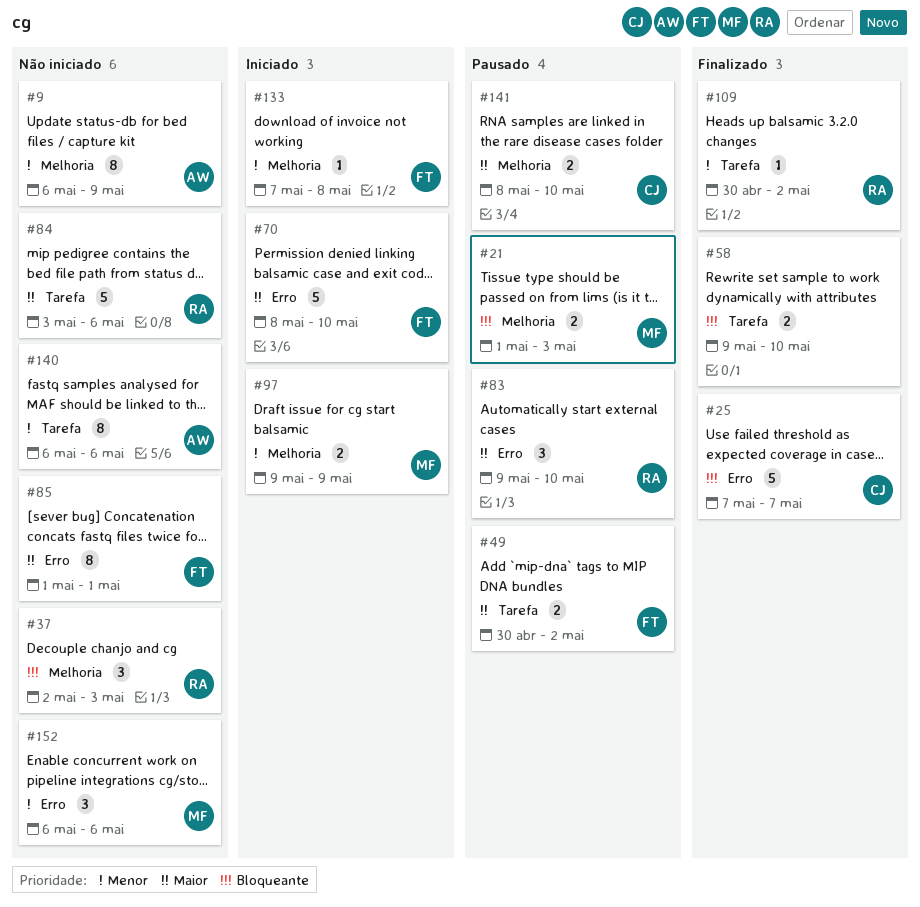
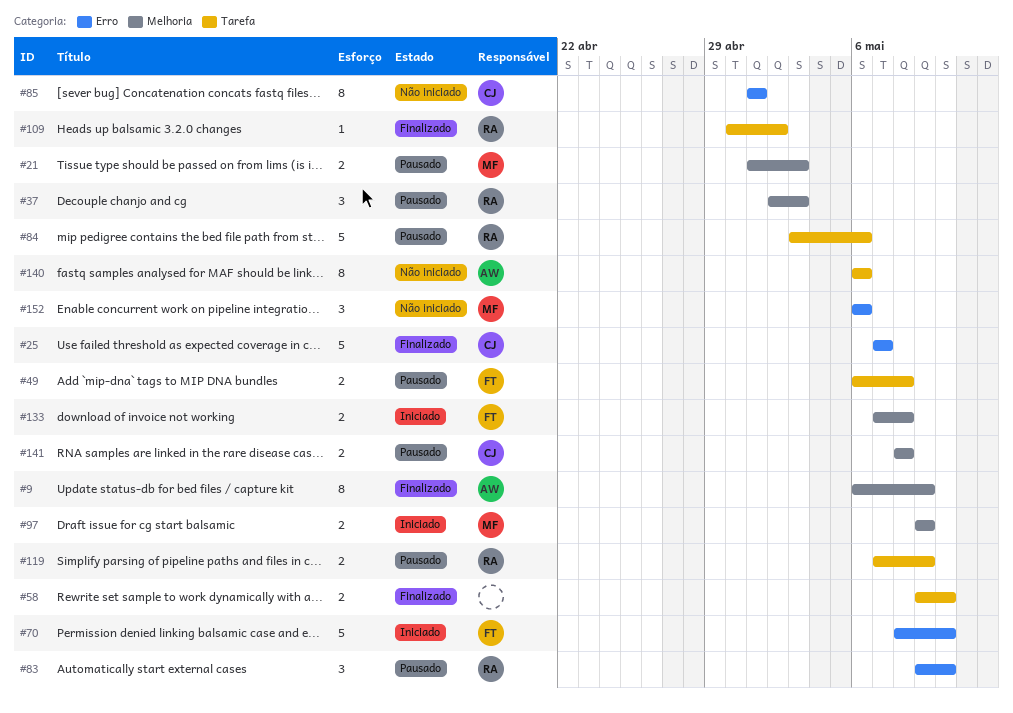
#9, status: Não iniciado -> Finalizado
#37, status: Não iniciado -> Pausado
#49, start: Apr 30 -> May 6
#49, due: May 2 -> May 8
#84, status: Não iniciado -> Pausado
#85, owner: FT -> CJ
#119: none -> present
#133, estimate: 1 -> 2
#141, due: May 10 -> May 8

